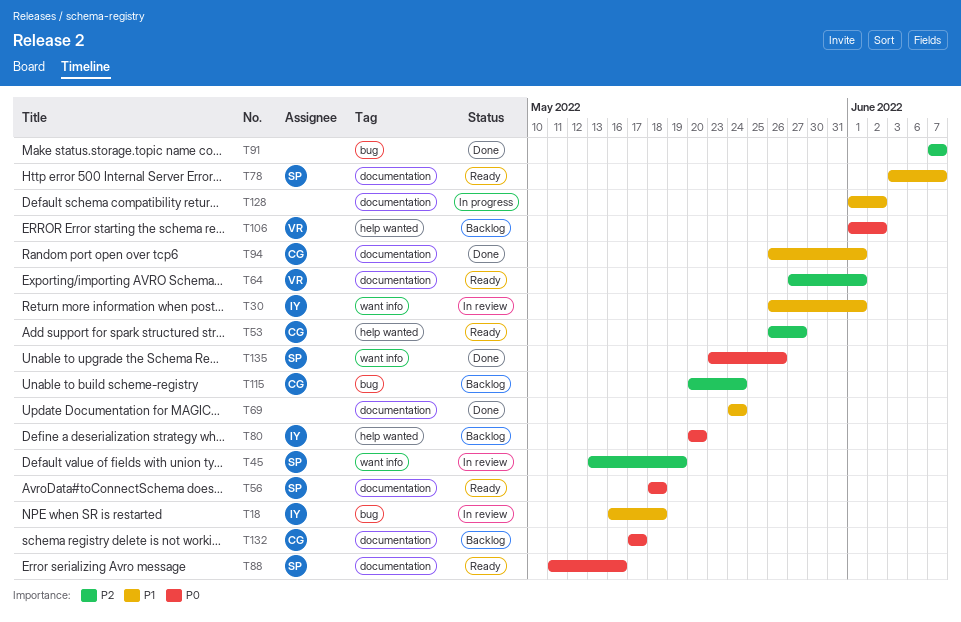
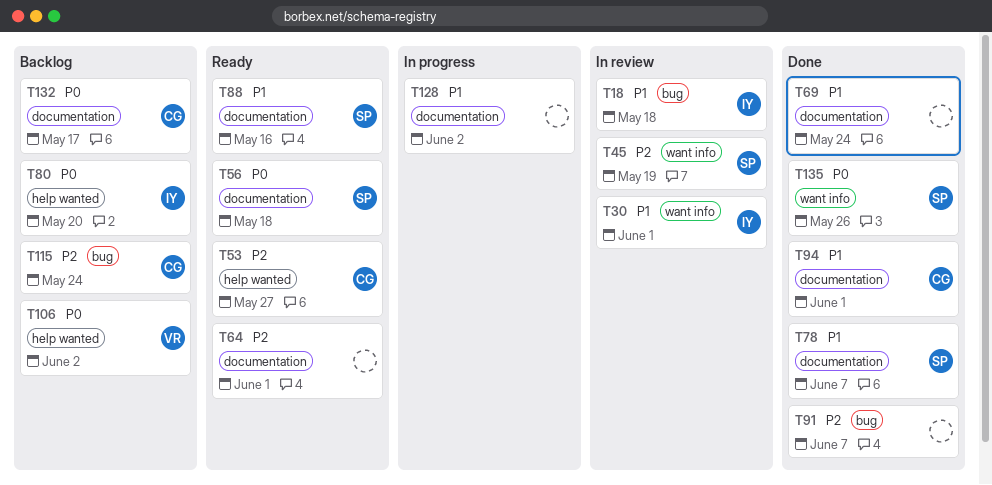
T64, owner: VR -> none
T78, status: Ready -> Done
T88, priority: P0 -> P1

